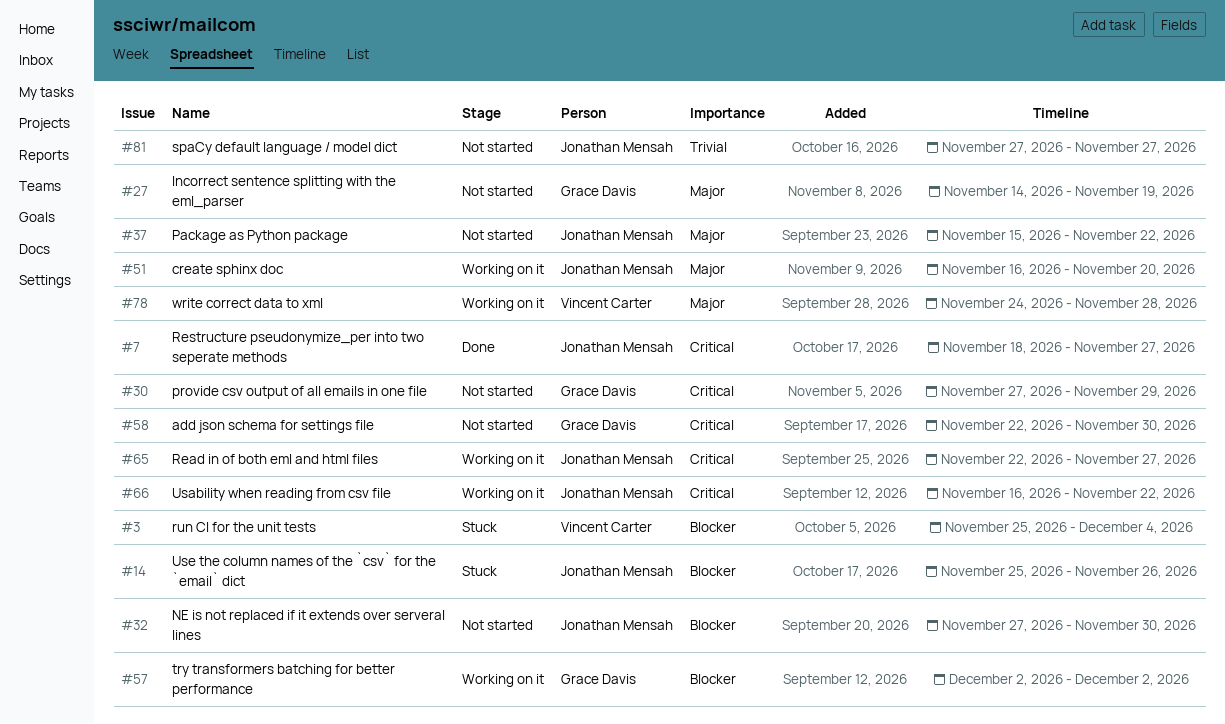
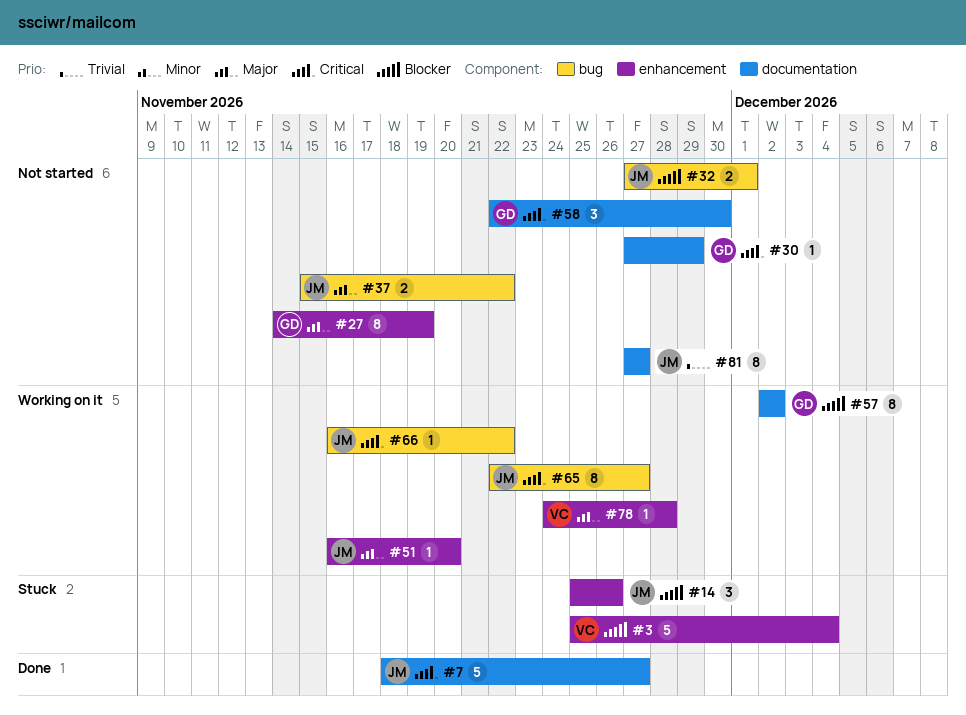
#32, due: Nov 30 -> Dec 1

